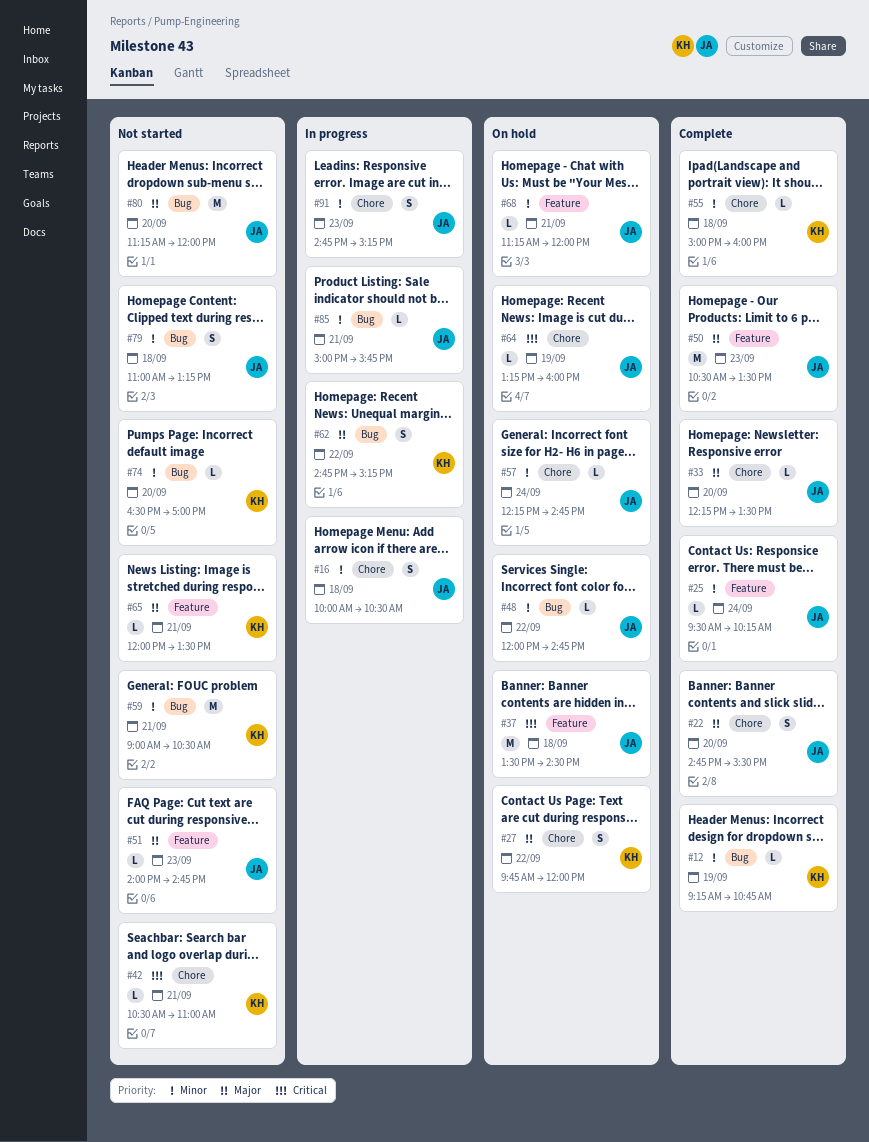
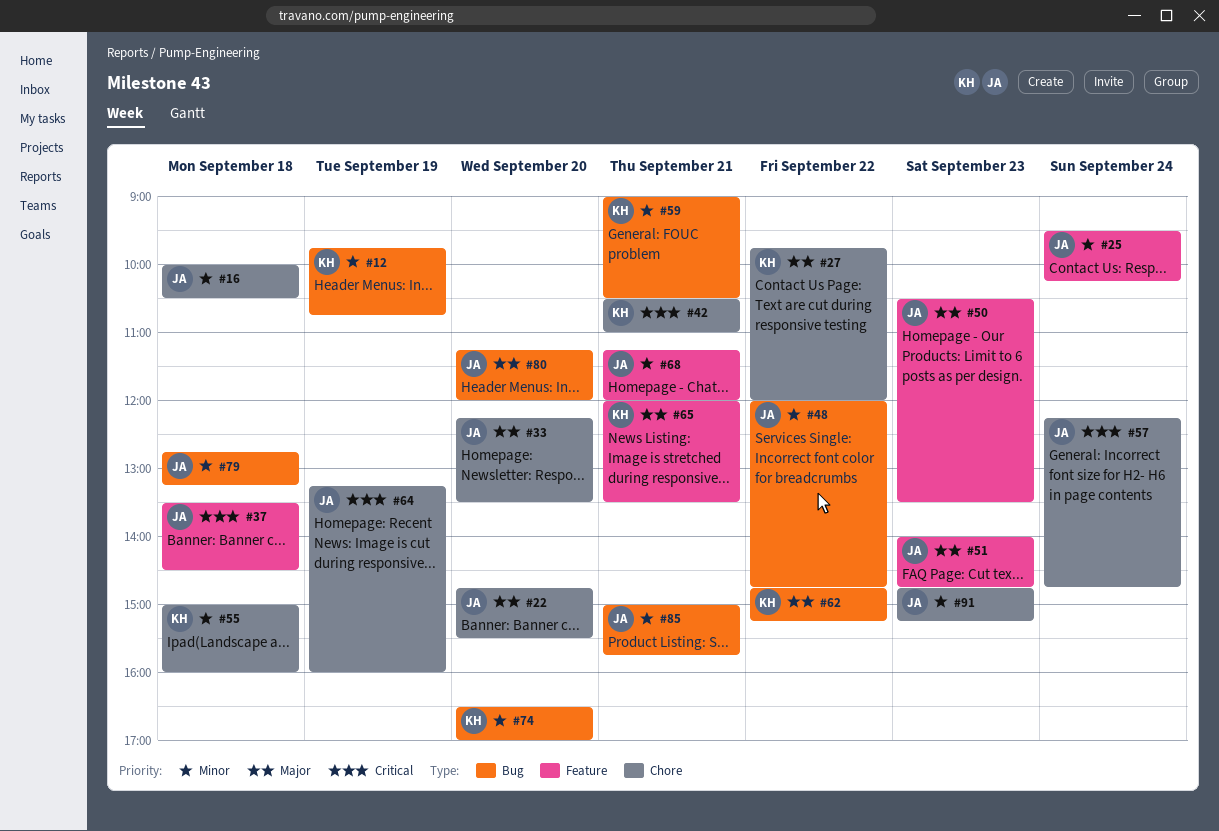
#12, begins: 09:15 -> 09:45
#57, priority: Minor -> Critical
#79, begins: 11:00 -> 12:45

